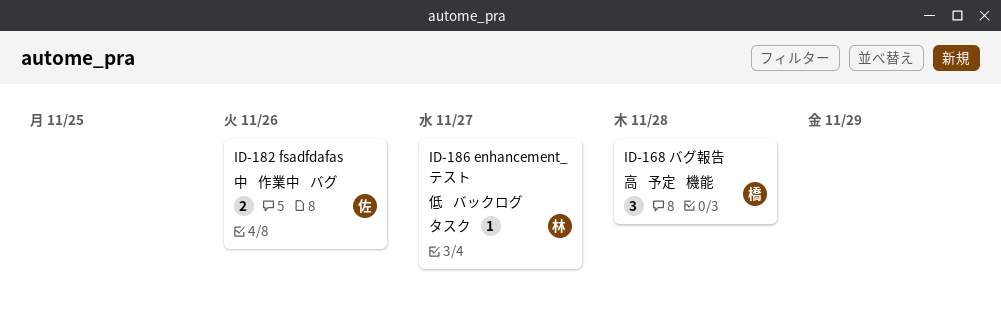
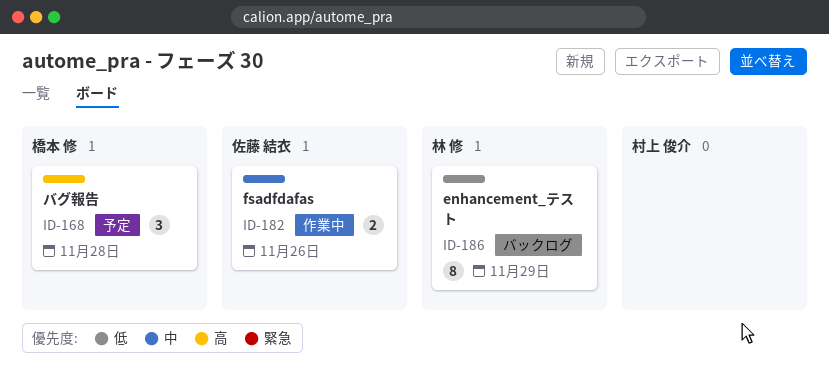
ID-186, estimate: 1 -> 8
ID-186, due: Nov 27 -> Nov 29

